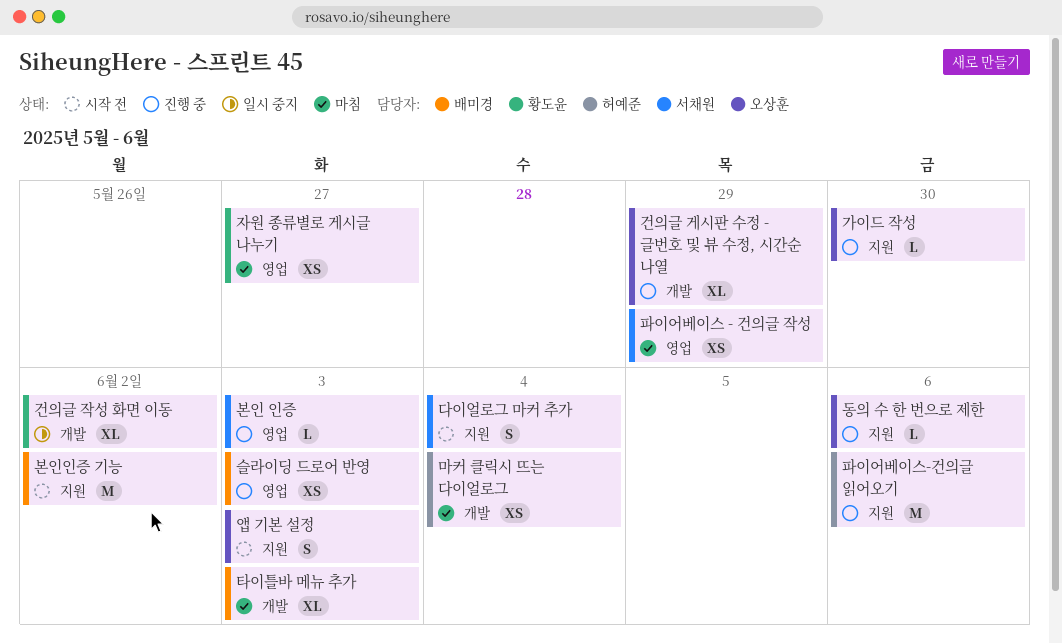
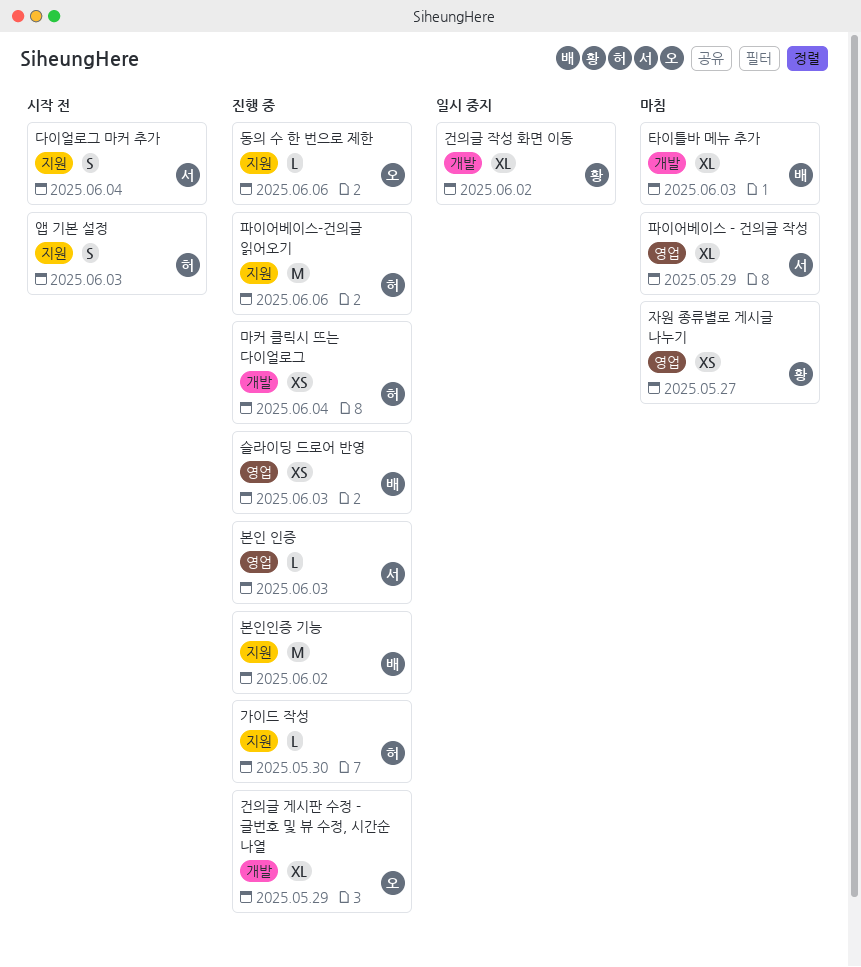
가이드 작성, owner: 오상훈 -> 허예준
마커 클릭시 뜨는 다이얼로그, status: 마침 -> 진행 중
본인인증 기능, status: 시작 전 -> 진행 중
앱 기본 설정, owner: 오상훈 -> 허예준
파이어베이스 - 건의글 작성, estimate: XS -> XL

